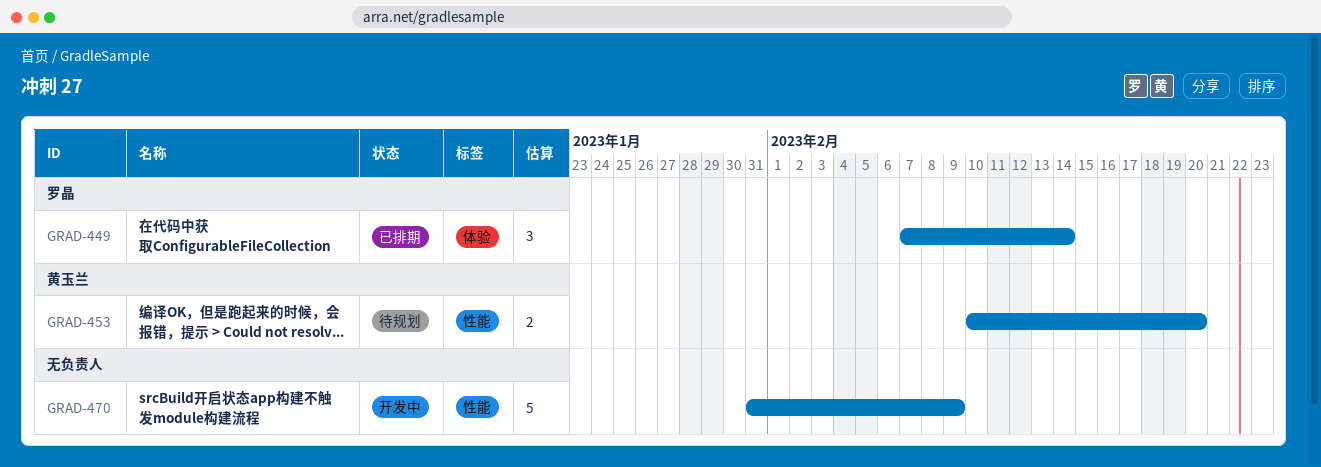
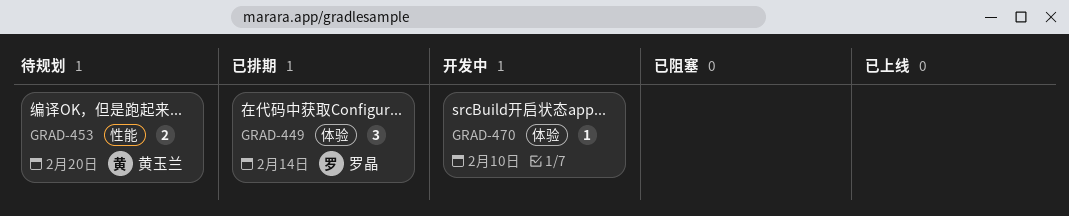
GRAD-470, label: 性能 -> 体验
GRAD-470, estimate: 5 -> 1
GRAD-470, due: Feb 9 -> Feb 10

